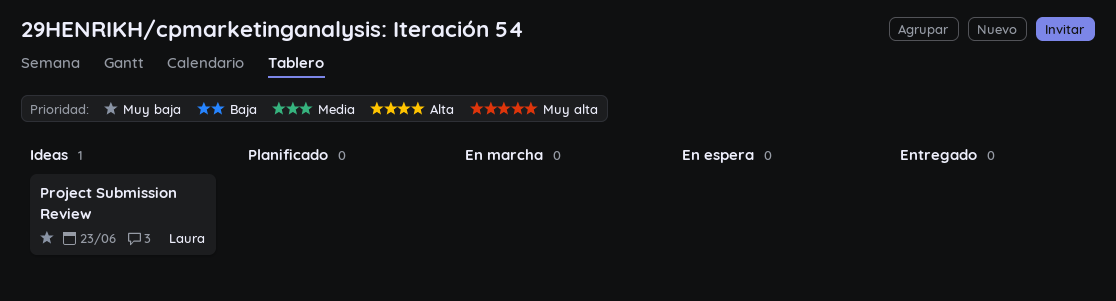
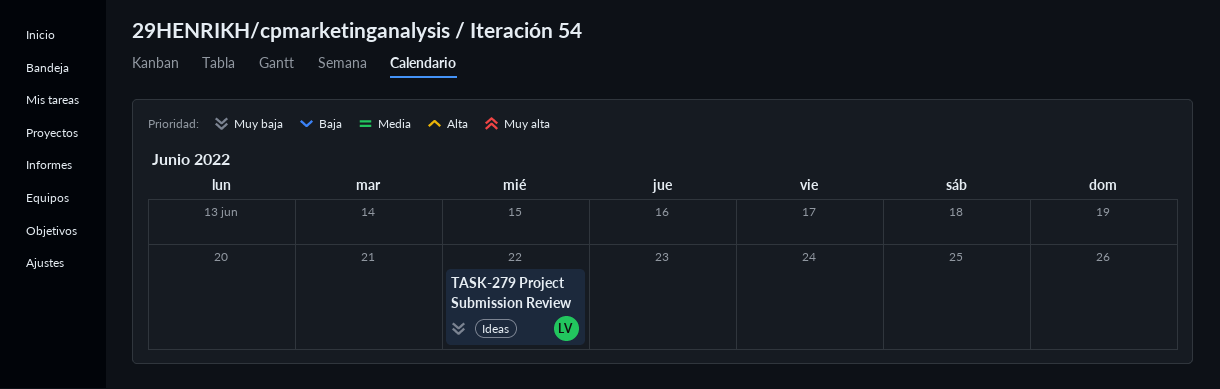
Project Submission Review, due: Jun 23 -> Jun 22

